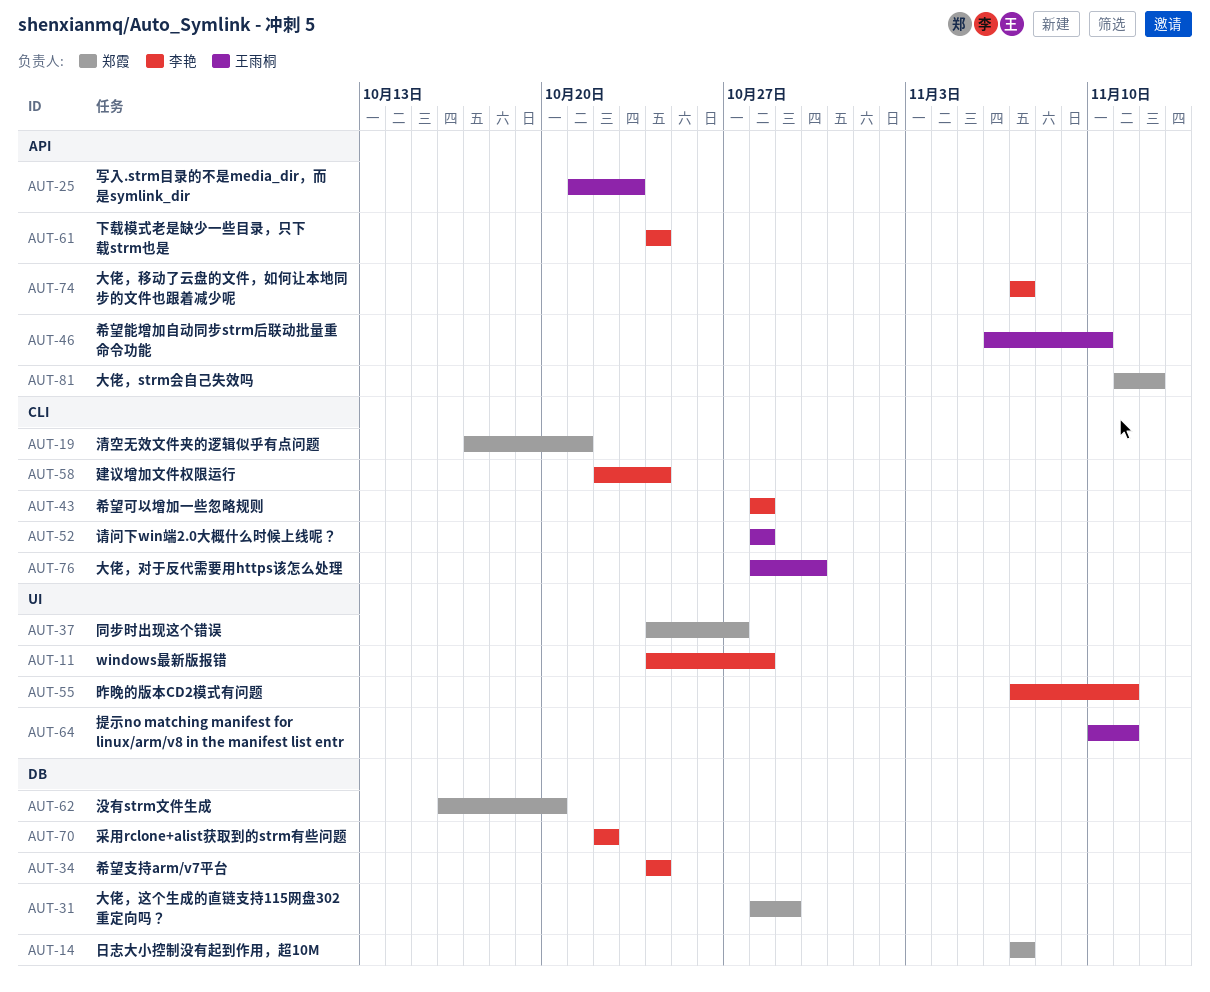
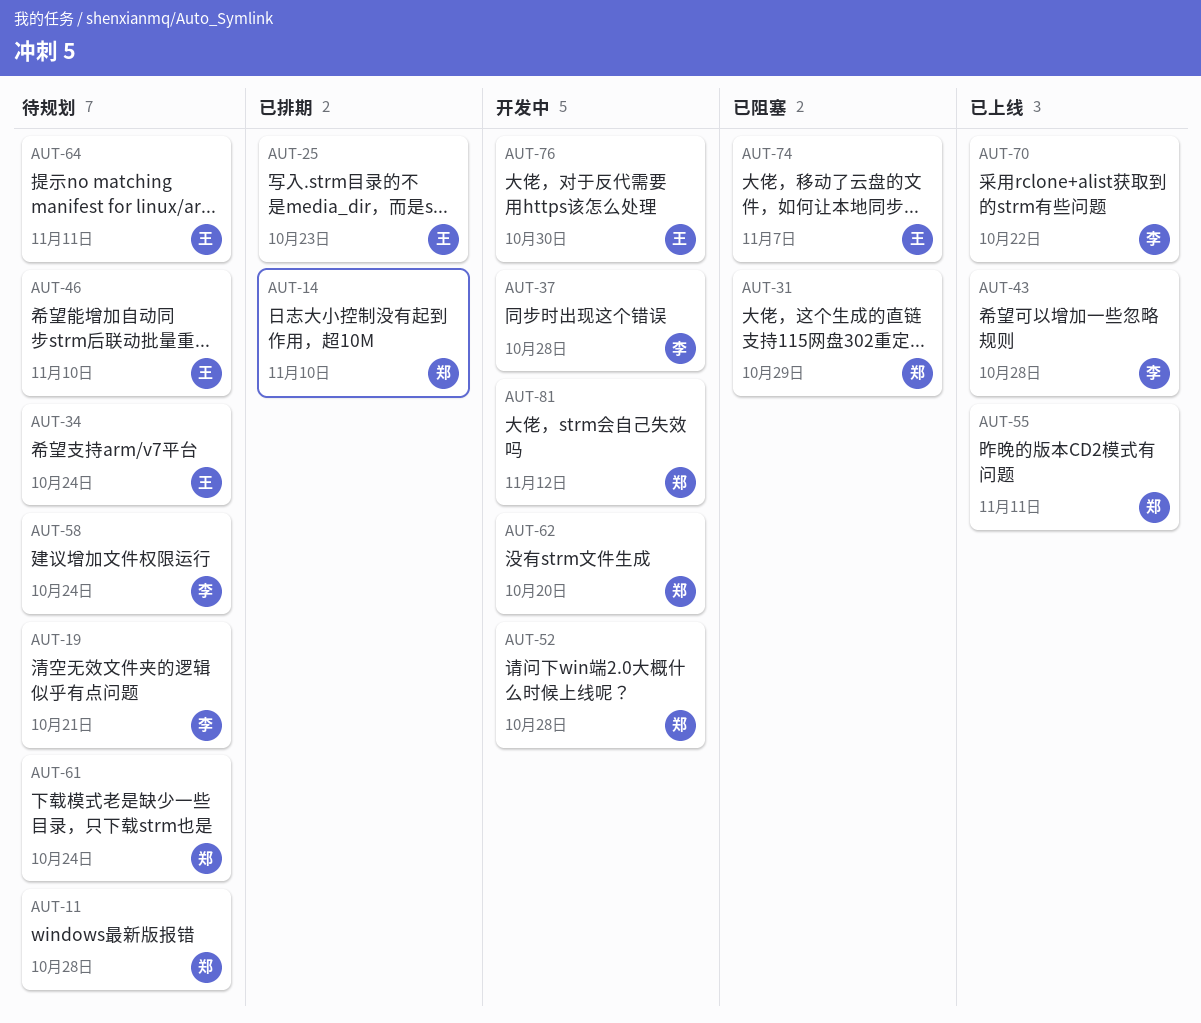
AUT-11, owner: 李艳 -> 郑霞
AUT-14, due: Nov 7 -> Nov 10
AUT-19, owner: 郑霞 -> 李艳
AUT-34, owner: 李艳 -> 王雨桐
AUT-37, owner: 郑霞 -> 李艳
AUT-37, due: Oct 27 -> Oct 28
AUT-52, owner: 王雨桐 -> 郑霞
AUT-55, owner: 李艳 -> 郑霞
AUT-61, owner: 李艳 -> 郑霞
AUT-74, owner: 李艳 -> 王雨桐

